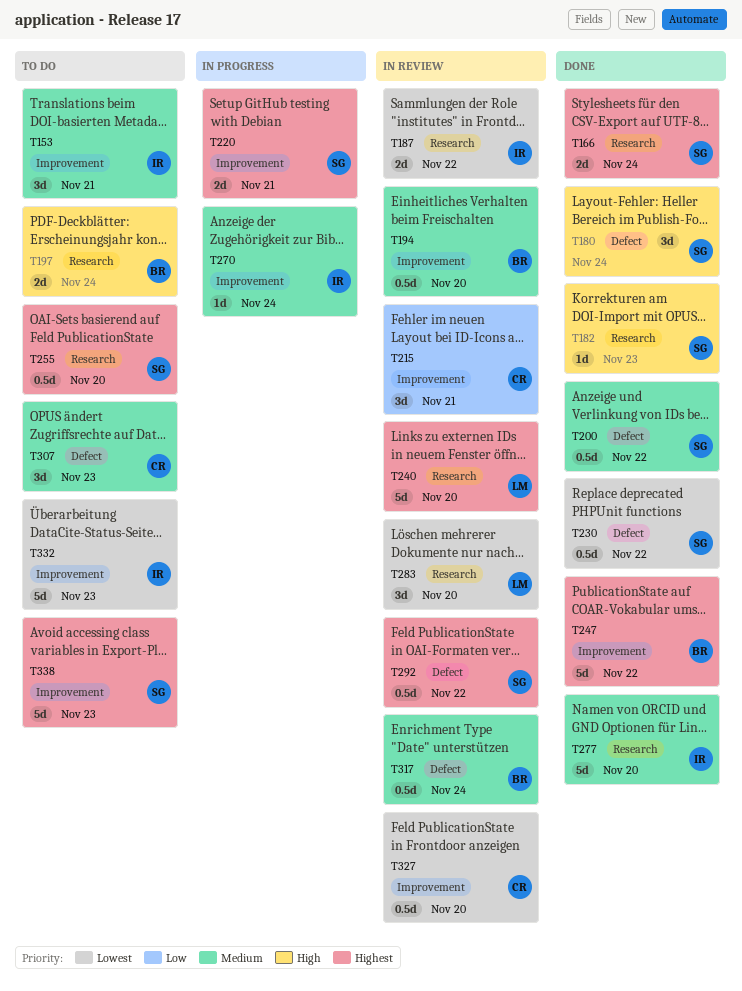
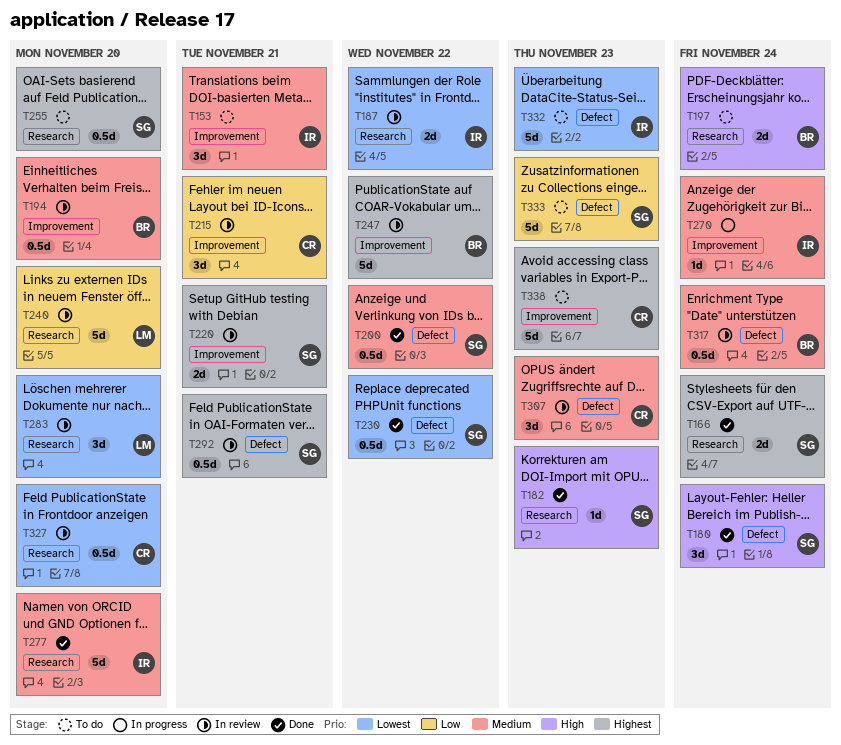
T220, status: In progress -> In review
T240, priority: Highest -> Low
T247, status: Done -> In review
T292, due: Nov 22 -> Nov 21
T307, status: To do -> In review
T327, label: Improvement -> Research
T332, label: Improvement -> Defect
T333: none -> present
T338, owner: SG -> CR

